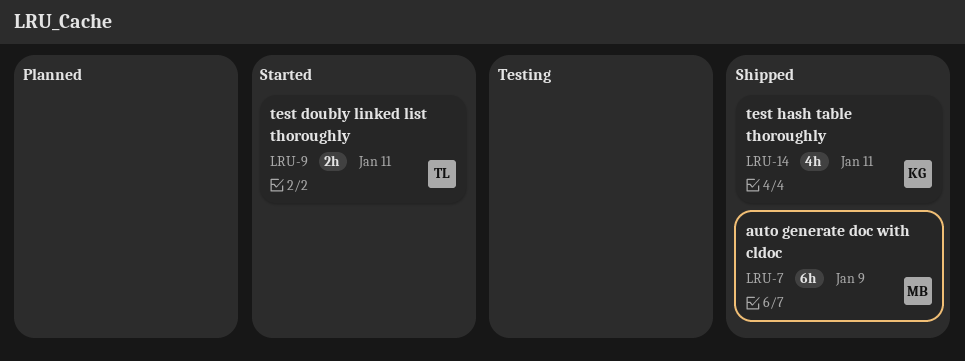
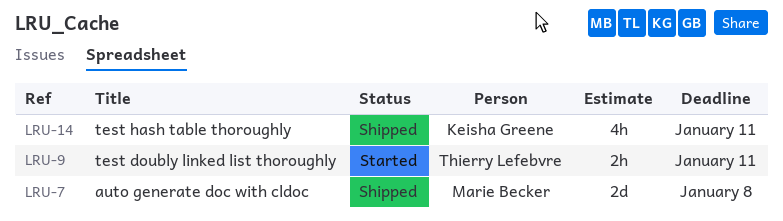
LRU-7, estimate: 6h -> 2d
LRU-7, due: Jan 9 -> Jan 8

